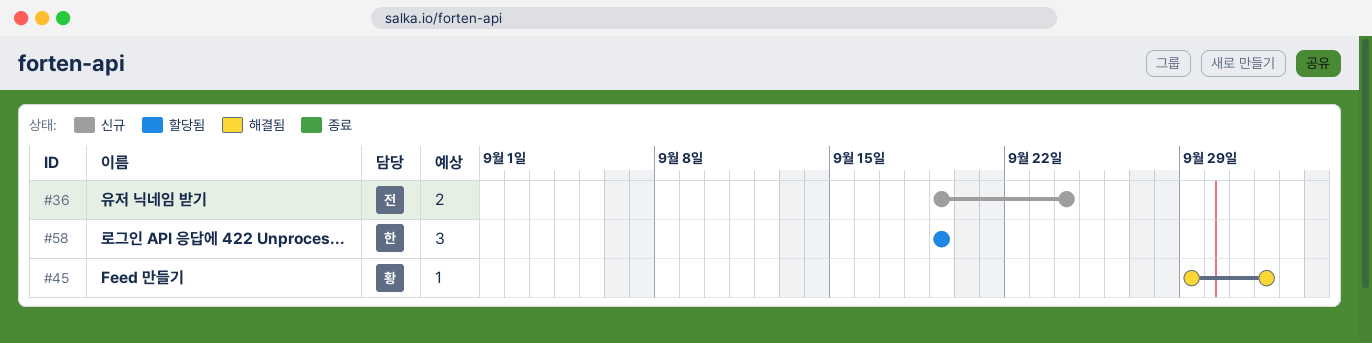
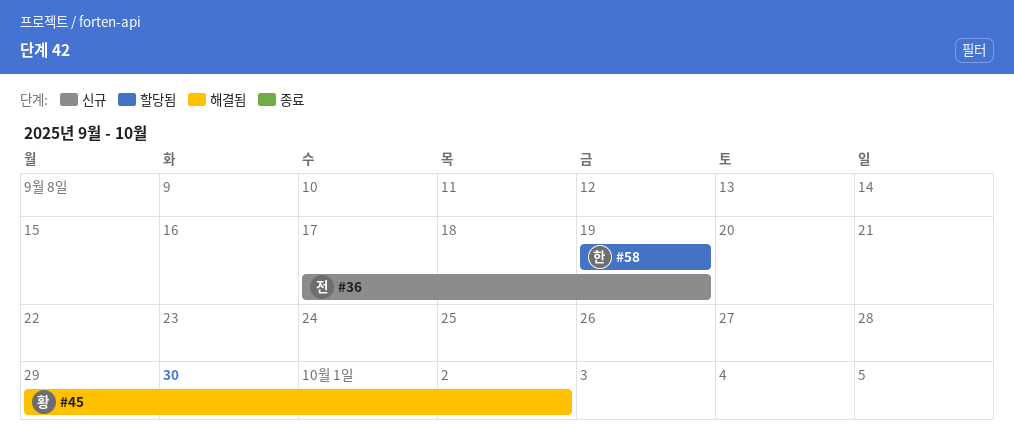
#36, start: Sep 19 -> Sep 17
#36, due: Sep 24 -> Sep 19

